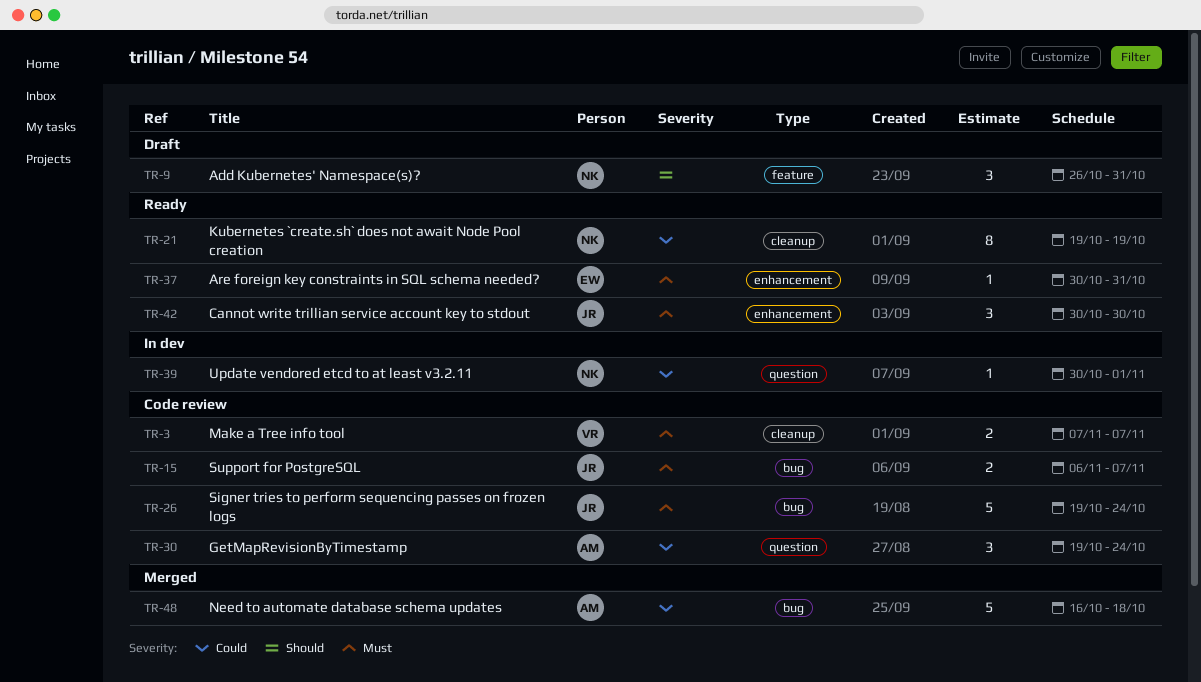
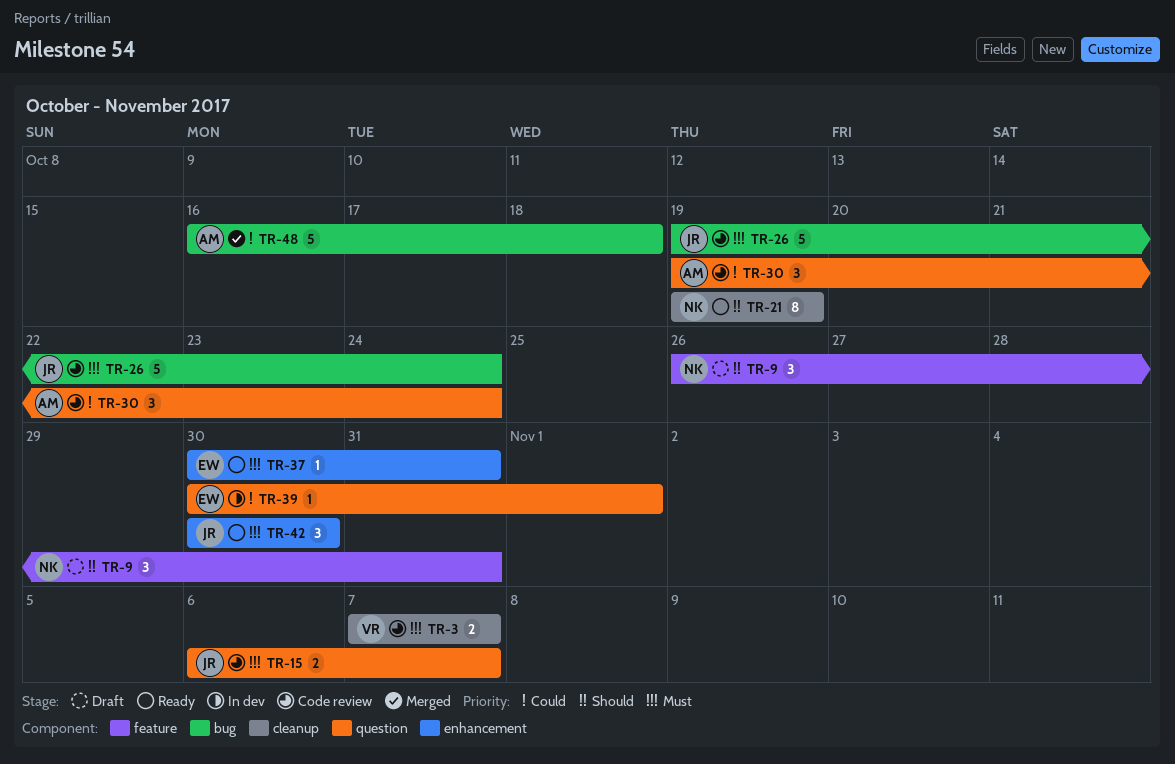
TR-15, label: bug -> question
TR-21, priority: Could -> Should
TR-39, owner: NK -> EW

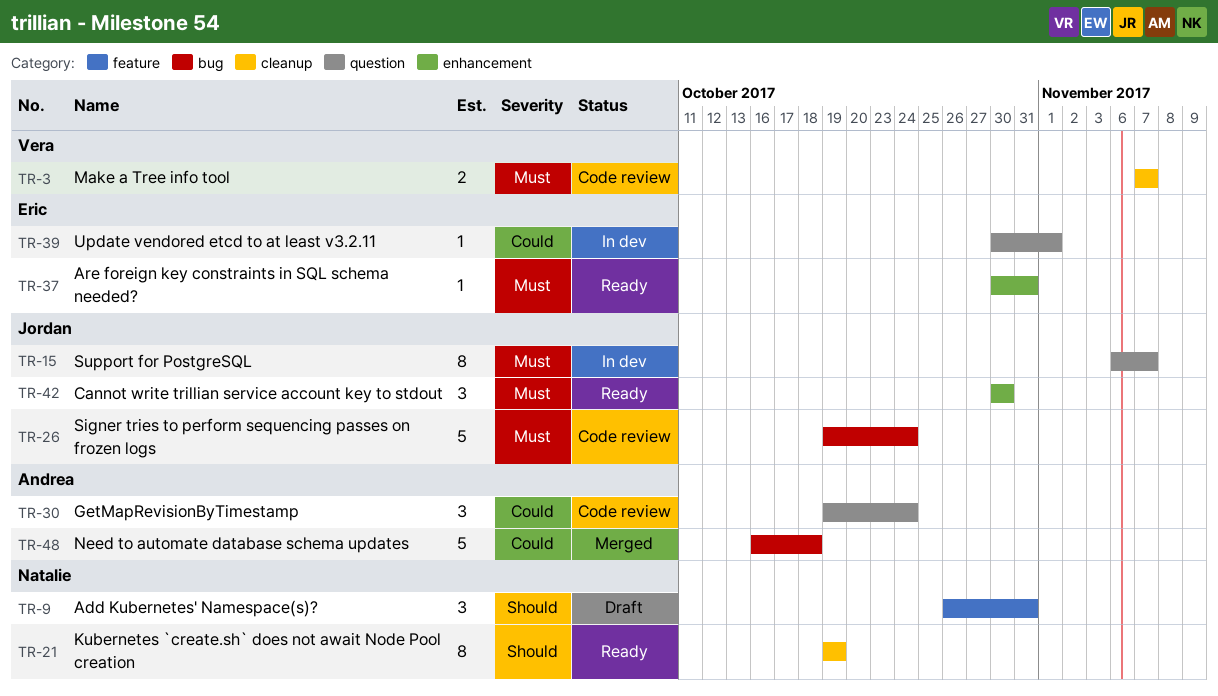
TR-15, status: Code review -> In dev
TR-15, estimate: 2 -> 8

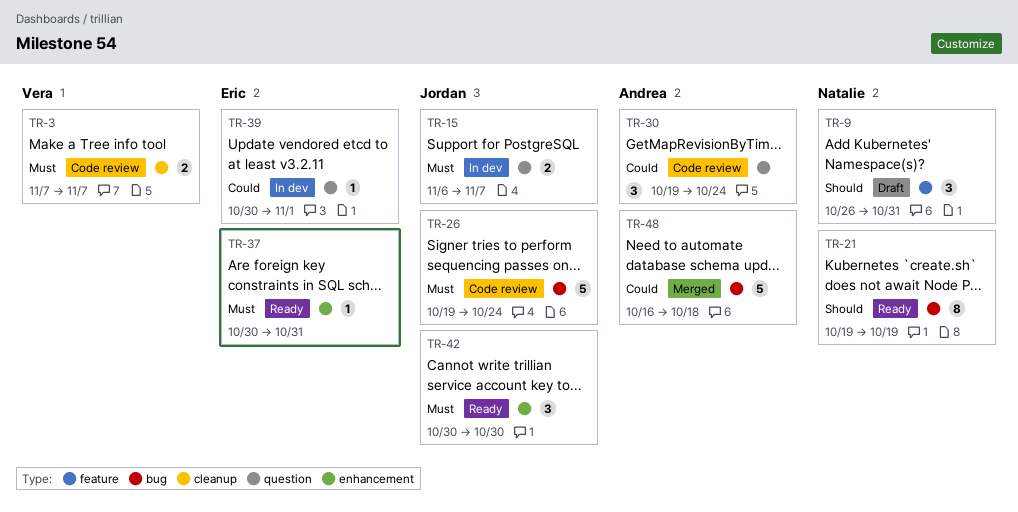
TR-15, estimate: 8 -> 2
TR-21, label: cleanup -> bug

